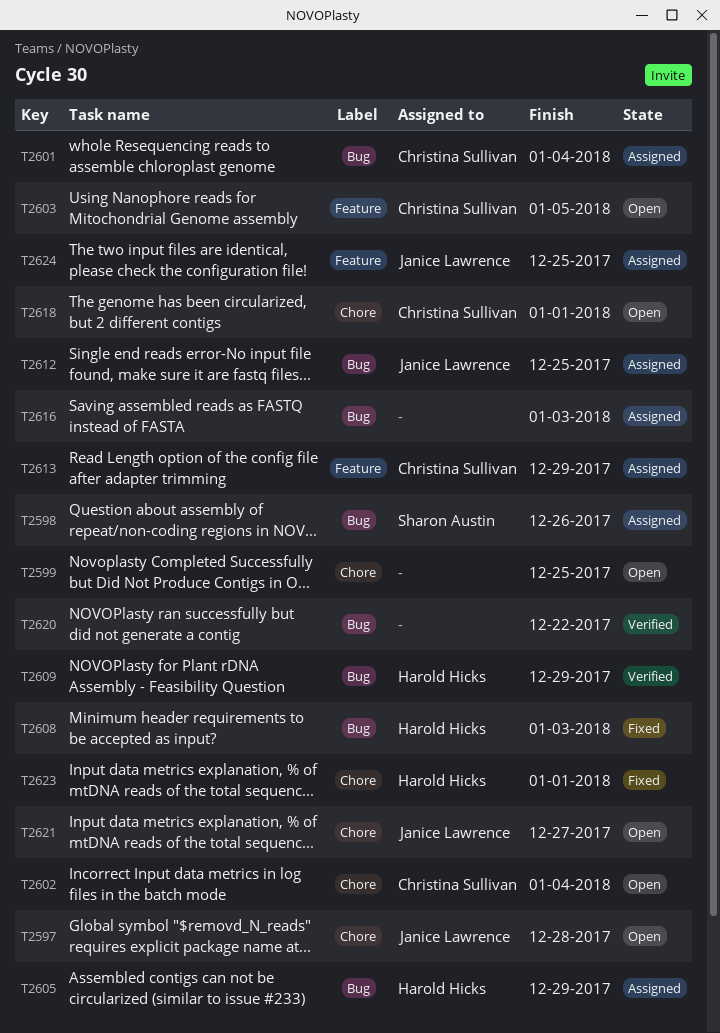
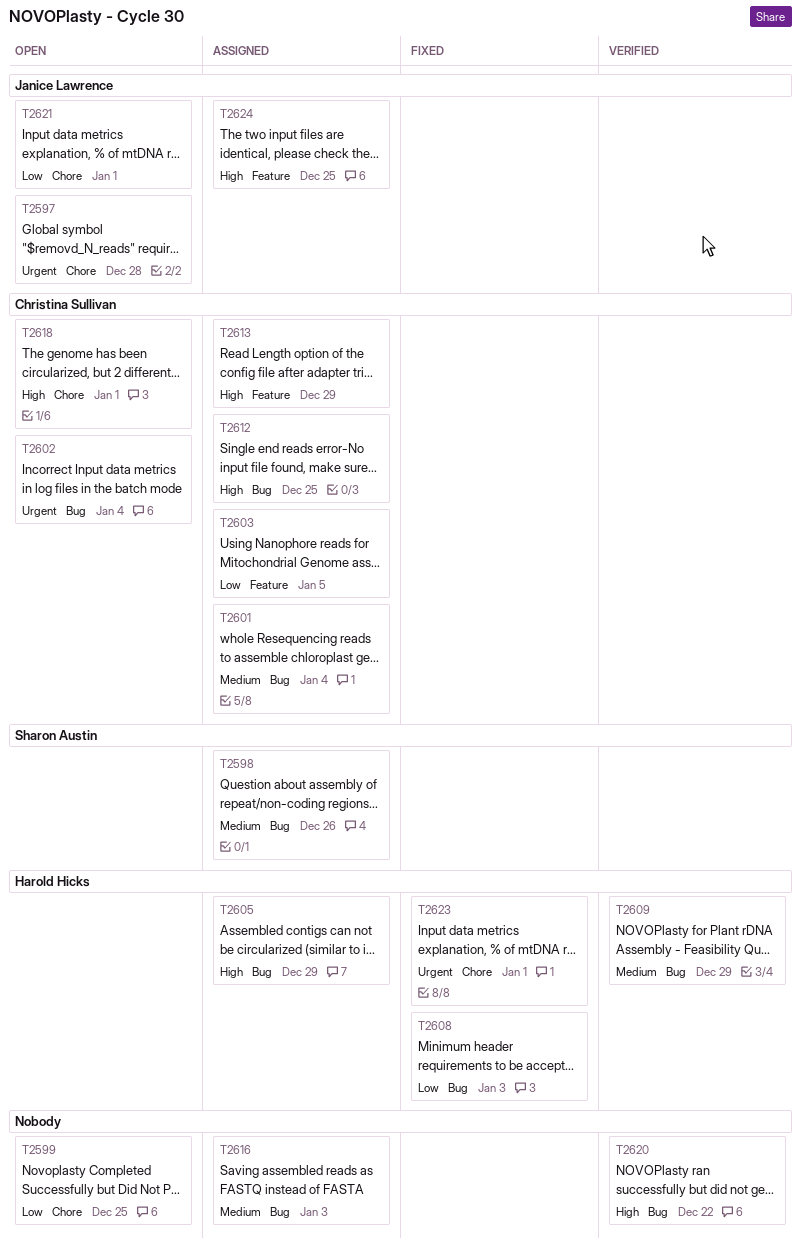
T2602, label: Chore -> Bug
T2603, status: Open -> Assigned
T2612, owner: Janice Lawrence -> Christina Sullivan
T2621, due: Dec 27 -> Jan 1

